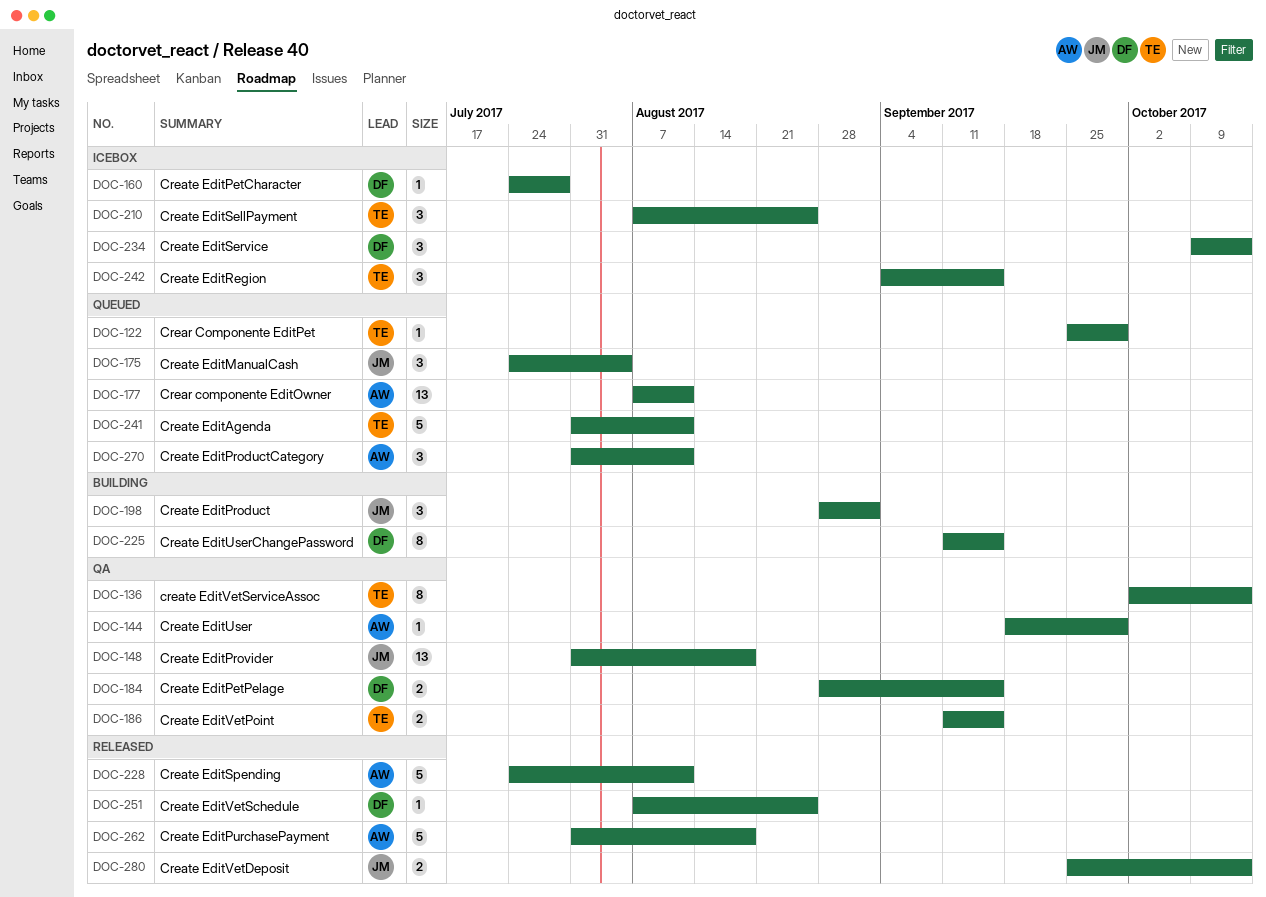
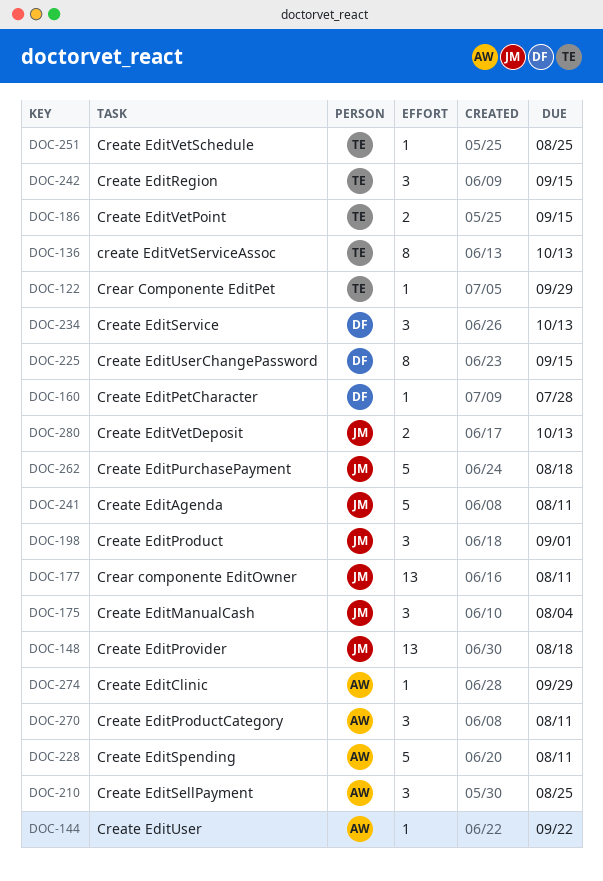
DOC-144, due: Sep 29 -> Sep 22
DOC-177, owner: AW -> JM
DOC-184: present -> none
DOC-210, owner: TE -> AW
DOC-241, owner: TE -> JM
DOC-251, owner: DF -> TE
DOC-262, owner: AW -> JM
DOC-274: none -> present

